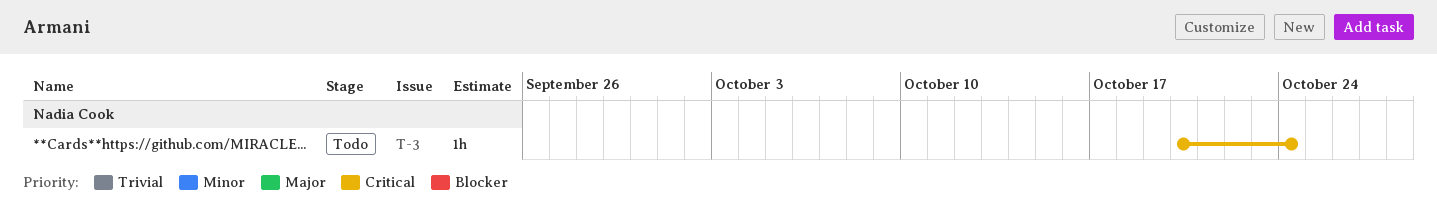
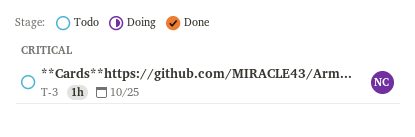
T-3, due: Oct 24 -> Oct 25

